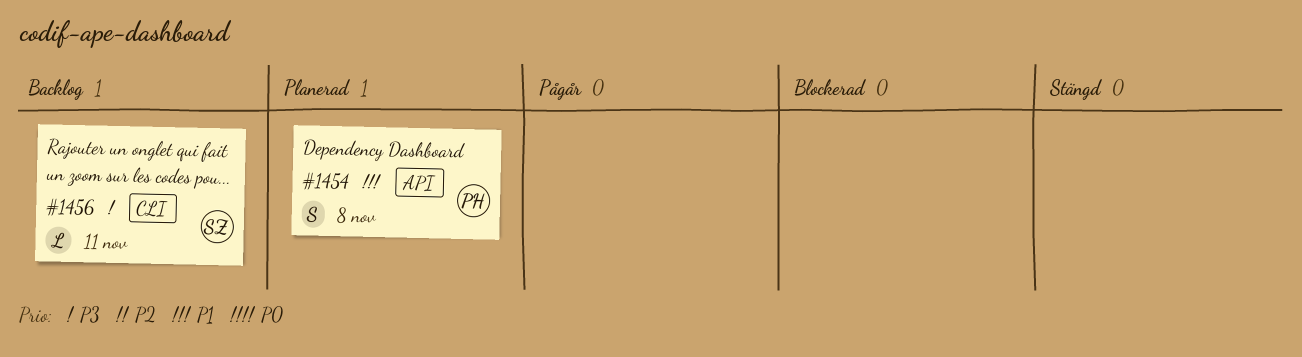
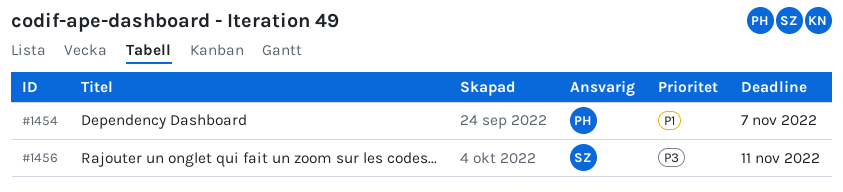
#1454, due: Nov 8 -> Nov 7

